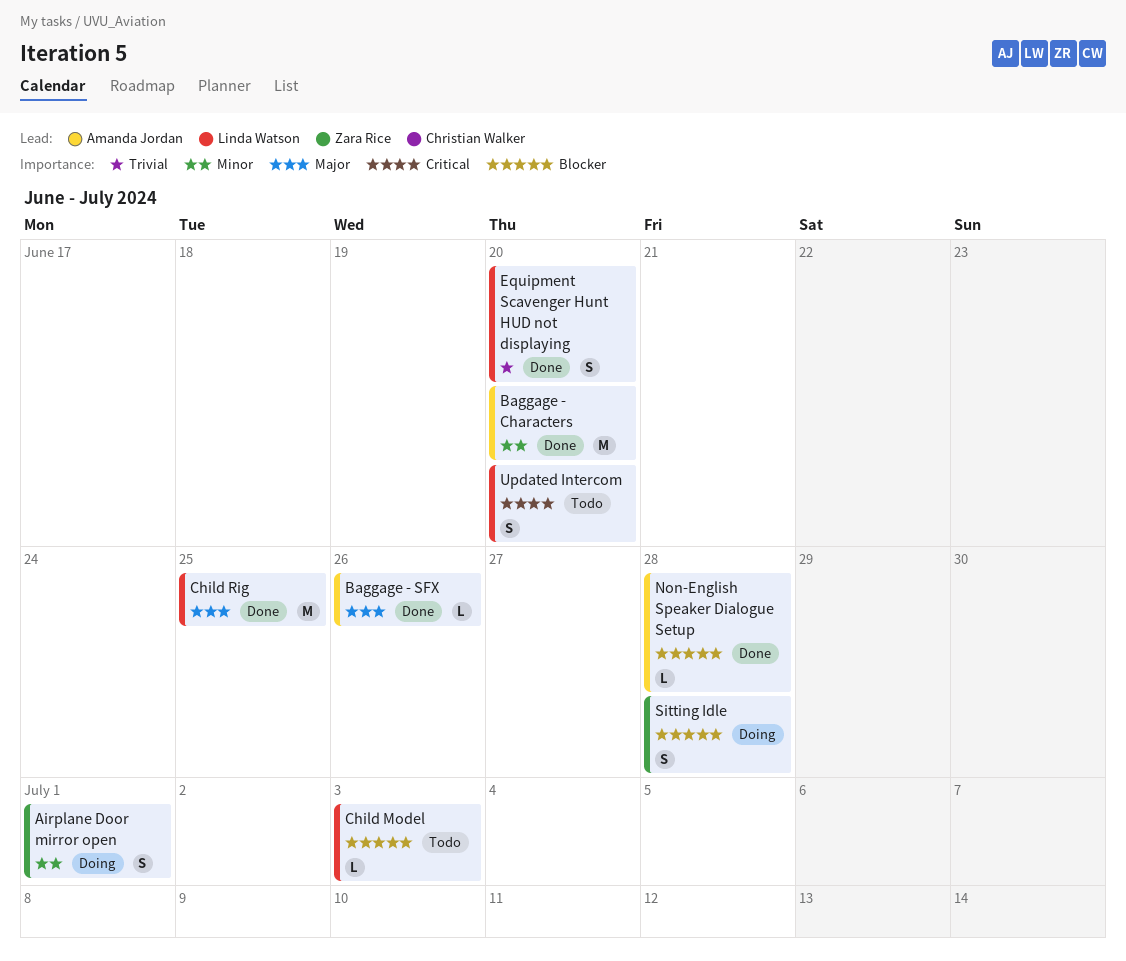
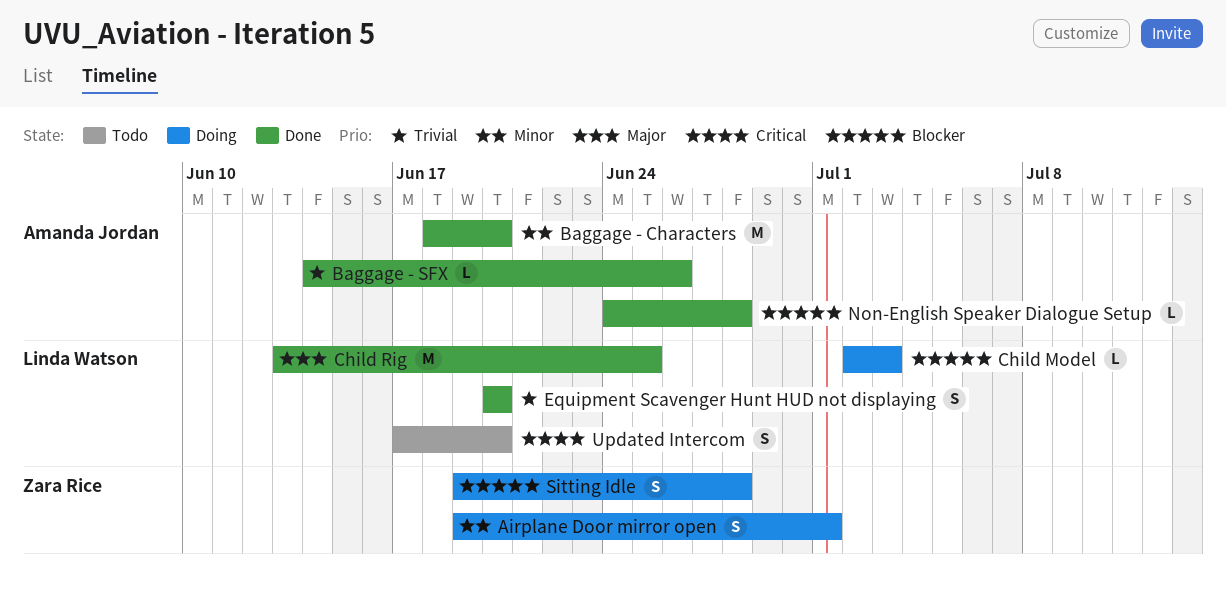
Baggage - SFX, priority: Major -> Trivial
Child Model, status: Todo -> Doing

